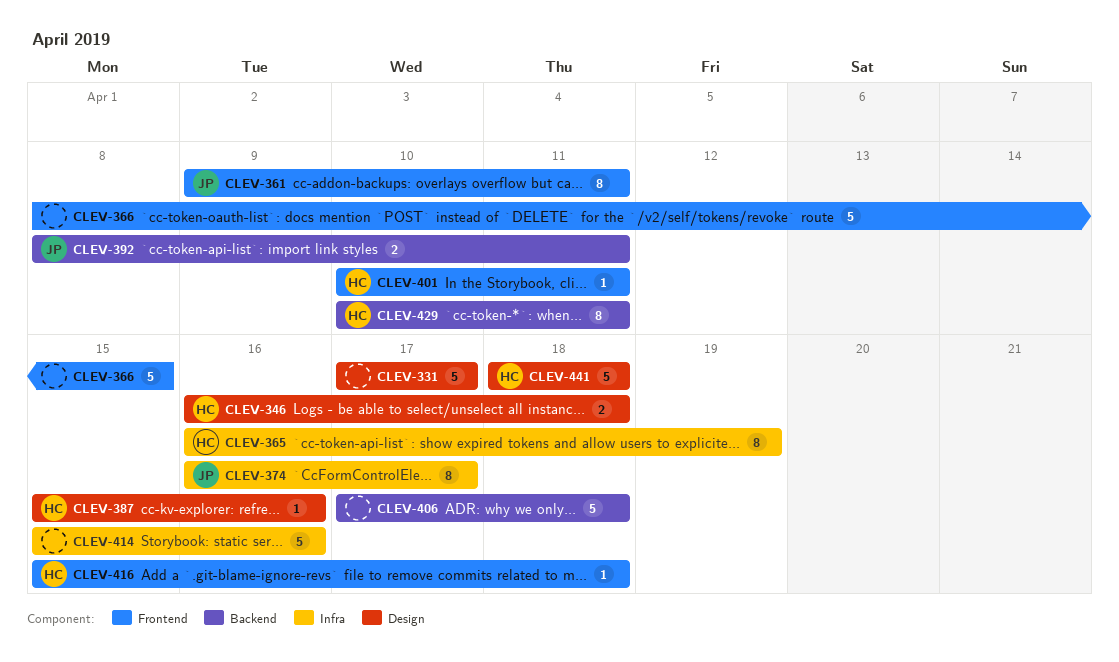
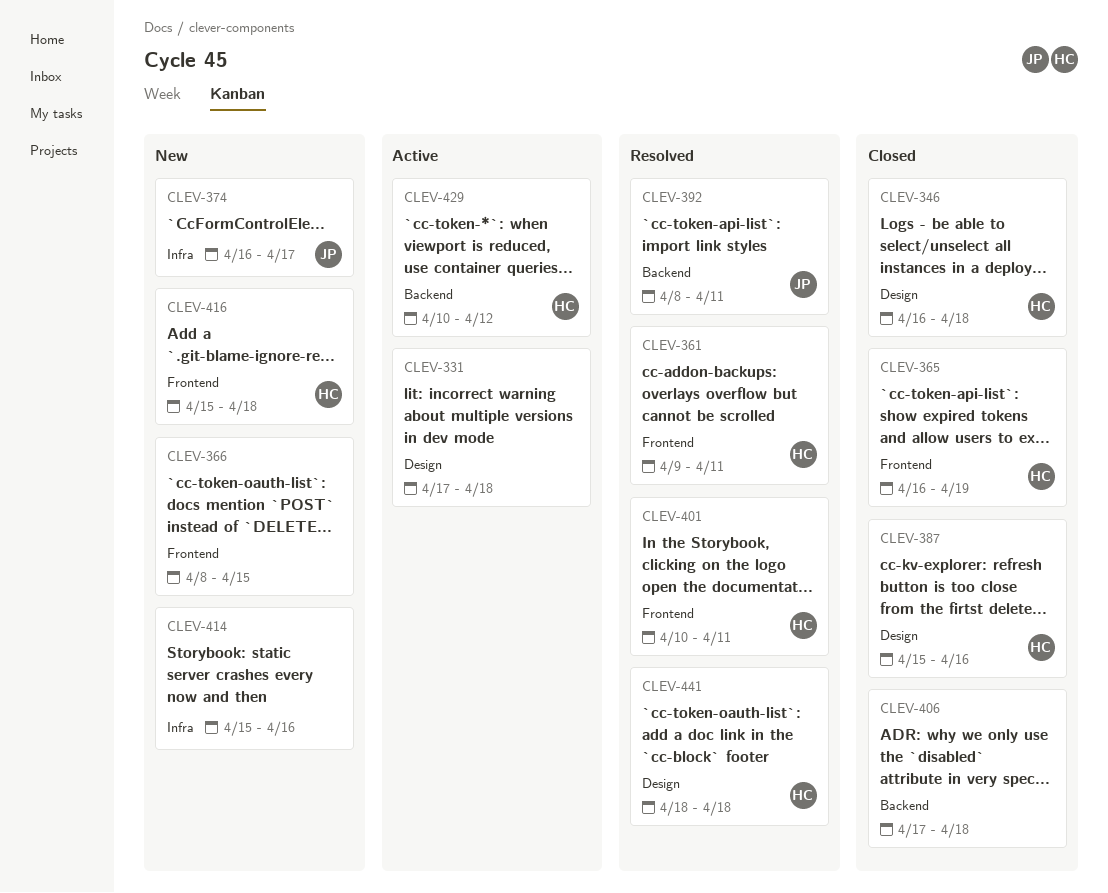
CLEV-331, due: Apr 17 -> Apr 18
CLEV-361, owner: JP -> HC
CLEV-365, label: Infra -> Frontend
CLEV-429, due: Apr 11 -> Apr 12

